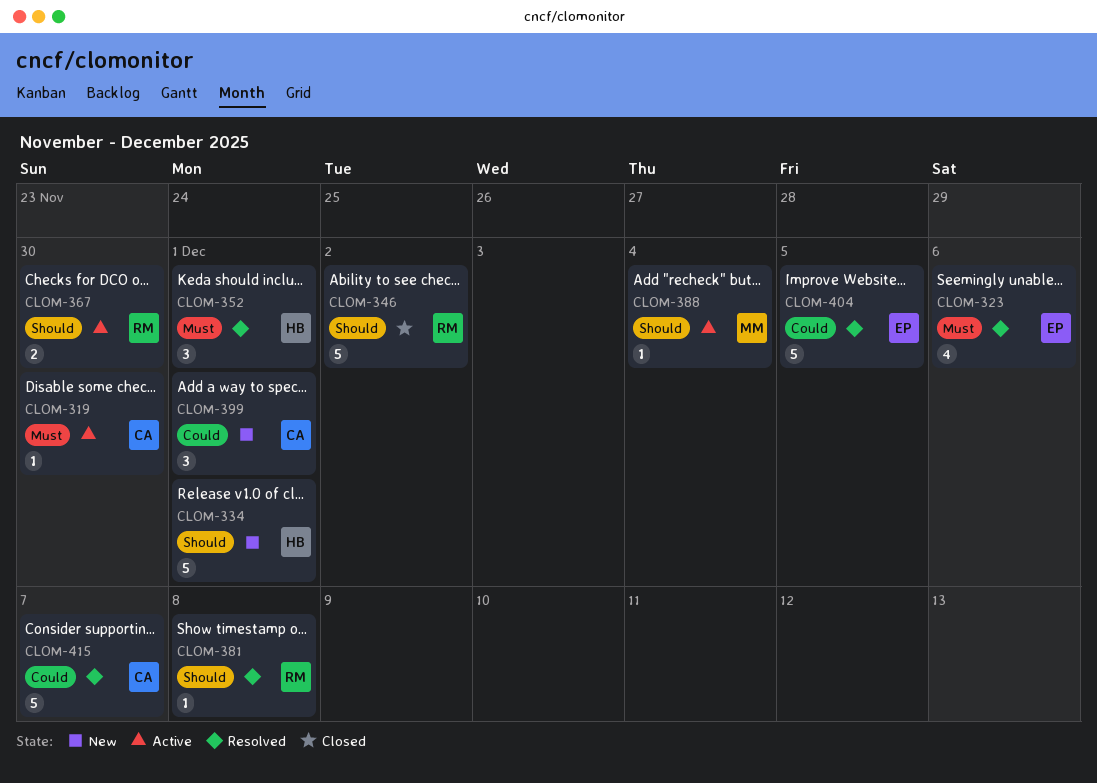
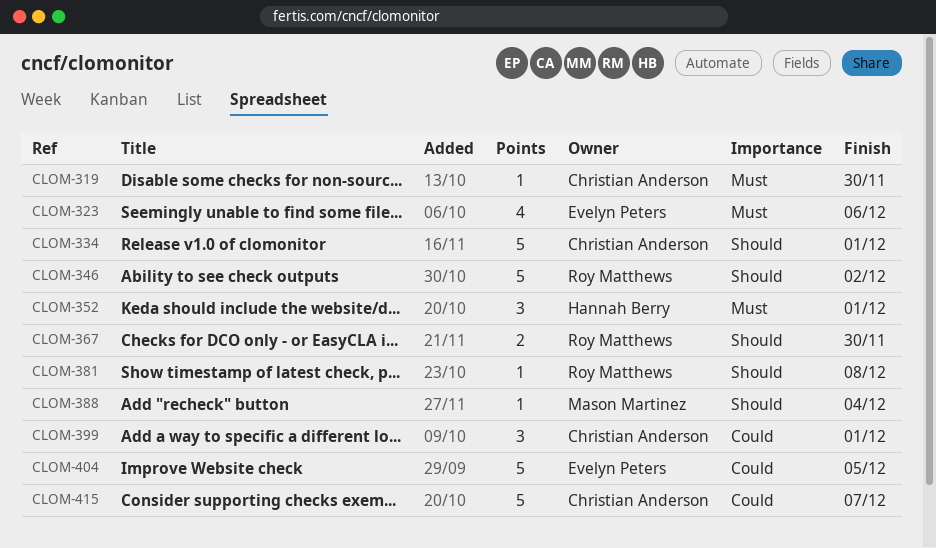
CLOM-334, owner: Hannah Berry -> Christian Anderson

